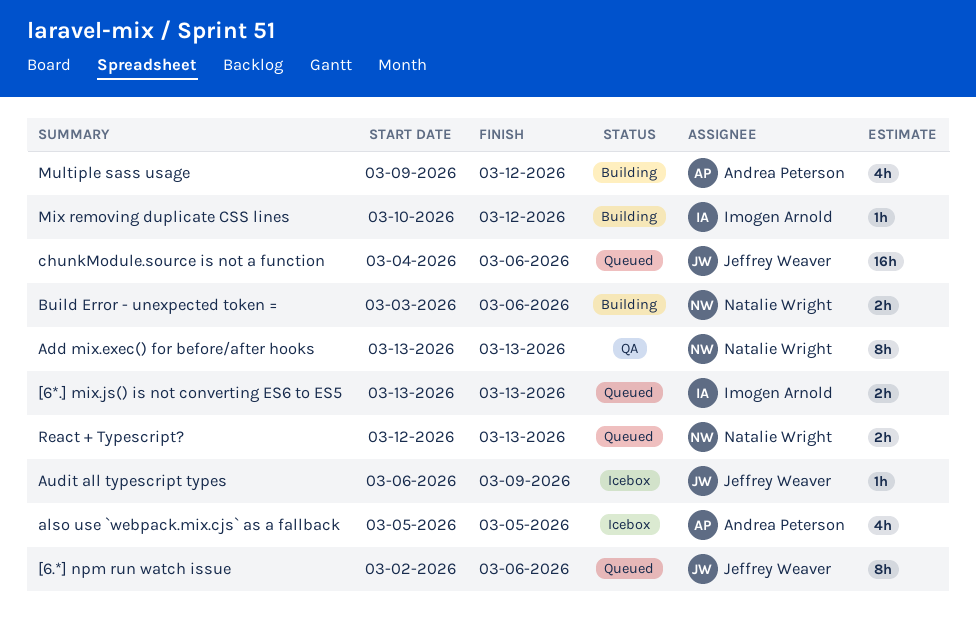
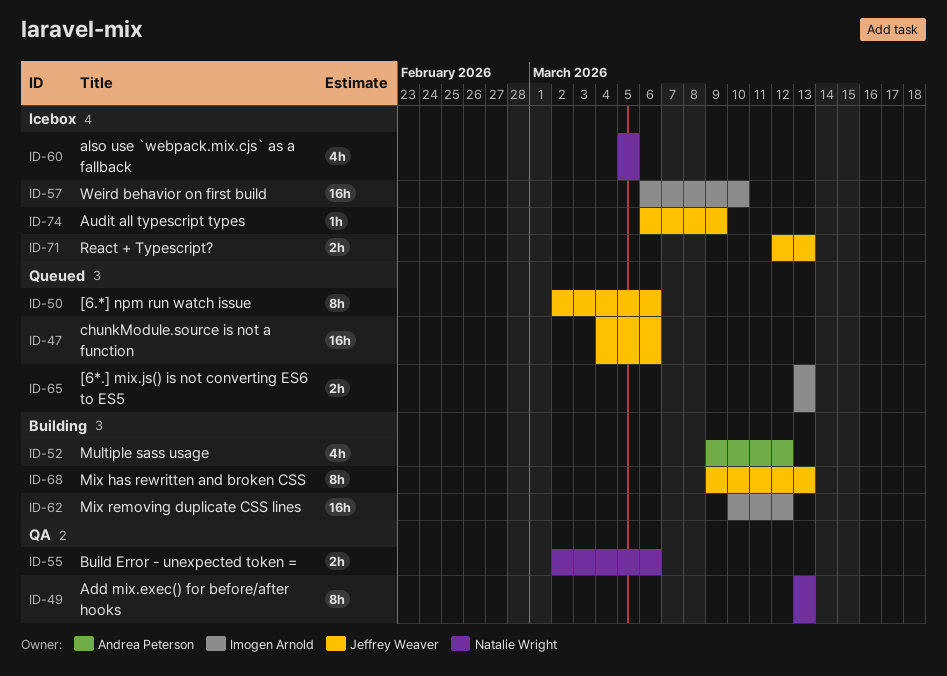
also use `webpack.mix.cjs` as a fallback, owner: Andrea Peterson -> Natalie Wright
Build Error - unexpected token =, status: Building -> QA
Build Error - unexpected token =, start: Mar 3 -> Mar 2
Mix has rewritten and broken CSS: none -> present
Mix removing duplicate CSS lines, estimate: 1h -> 16h
React + Typescript?, status: Queued -> Icebox
React + Typescript?, owner: Natalie Wright -> Jeffrey Weaver
Weird behavior on first build: none -> present

